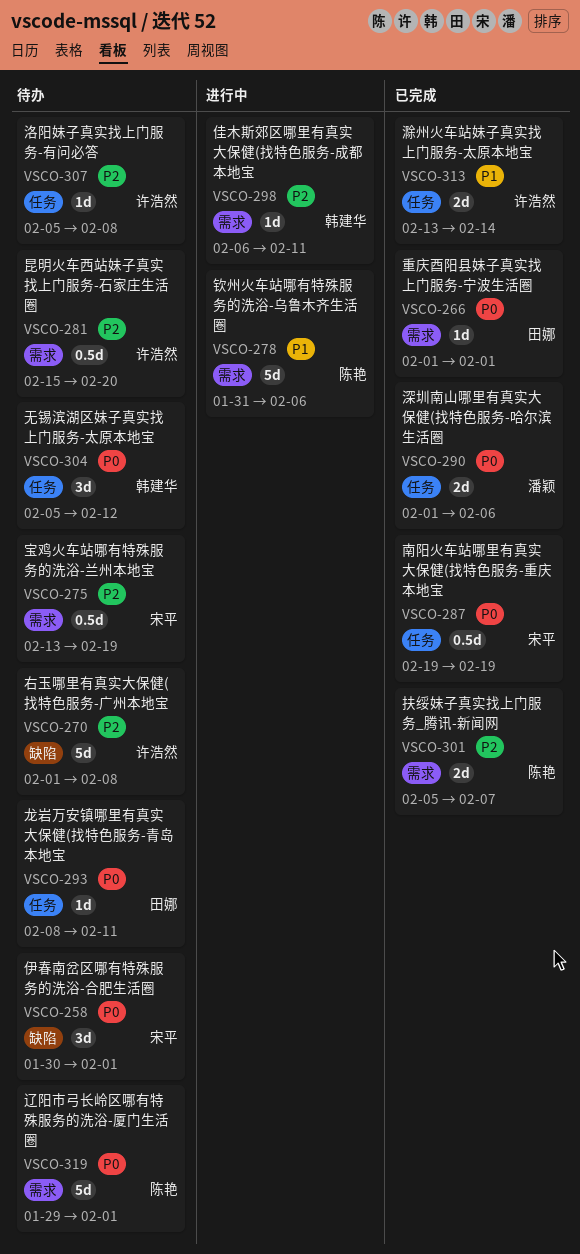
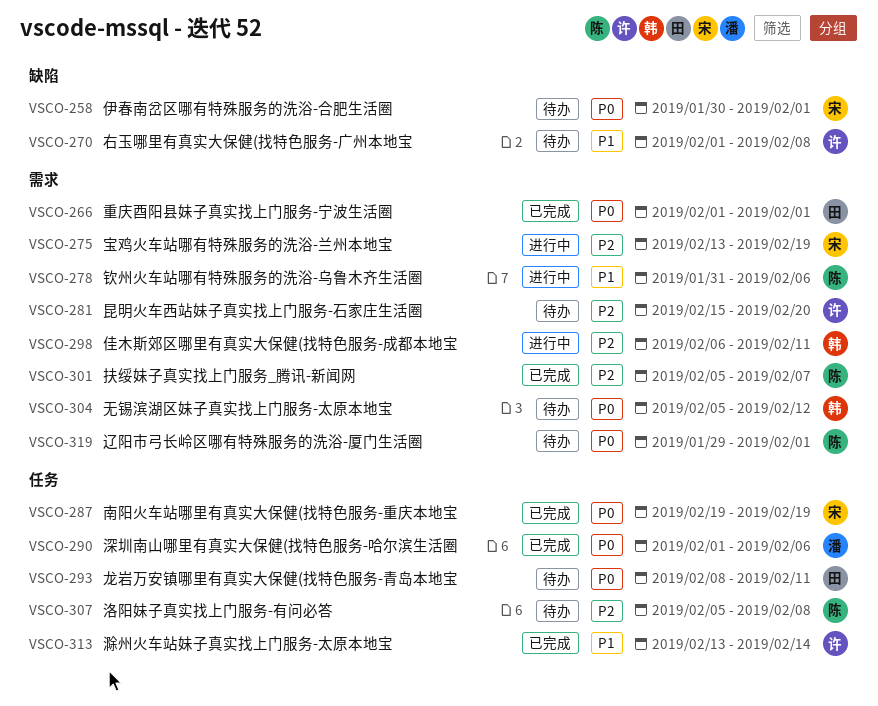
VSCO-270, priority: P2 -> P1
VSCO-275, status: 待办 -> 进行中
VSCO-304, label: 任务 -> 需求
VSCO-307, owner: 许浩然 -> 陈艳

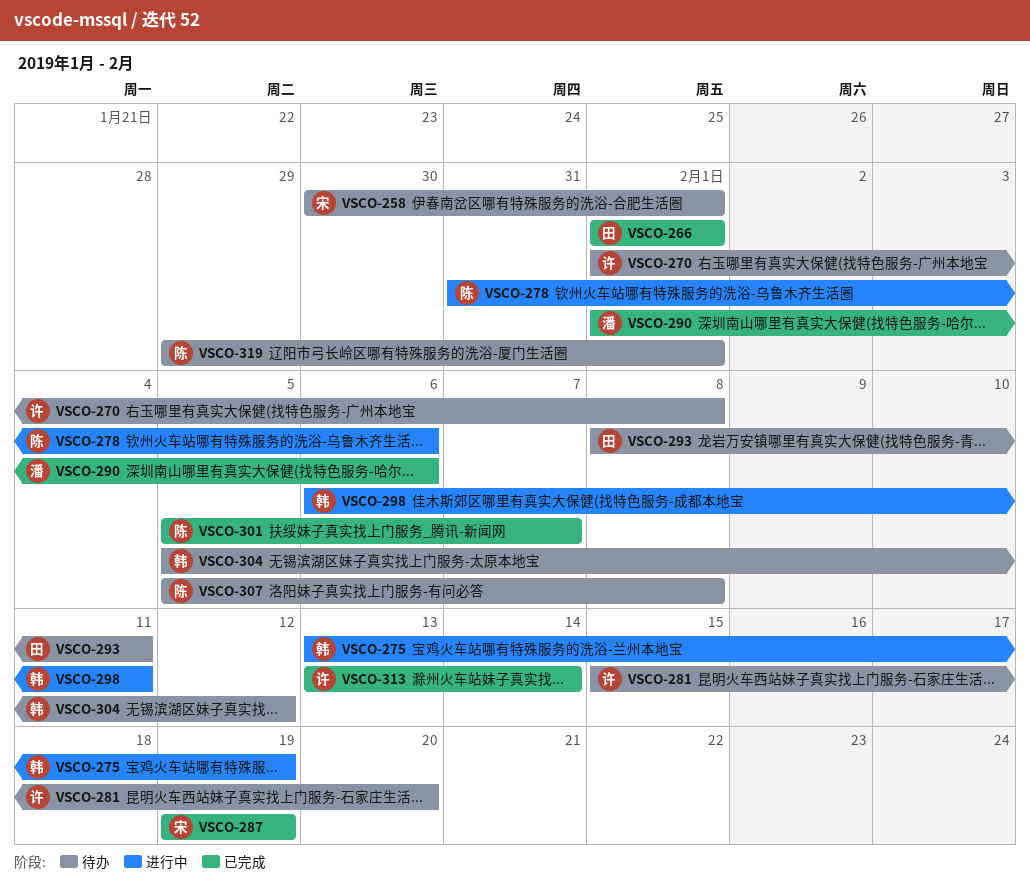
VSCO-275, owner: 宋 -> 韩

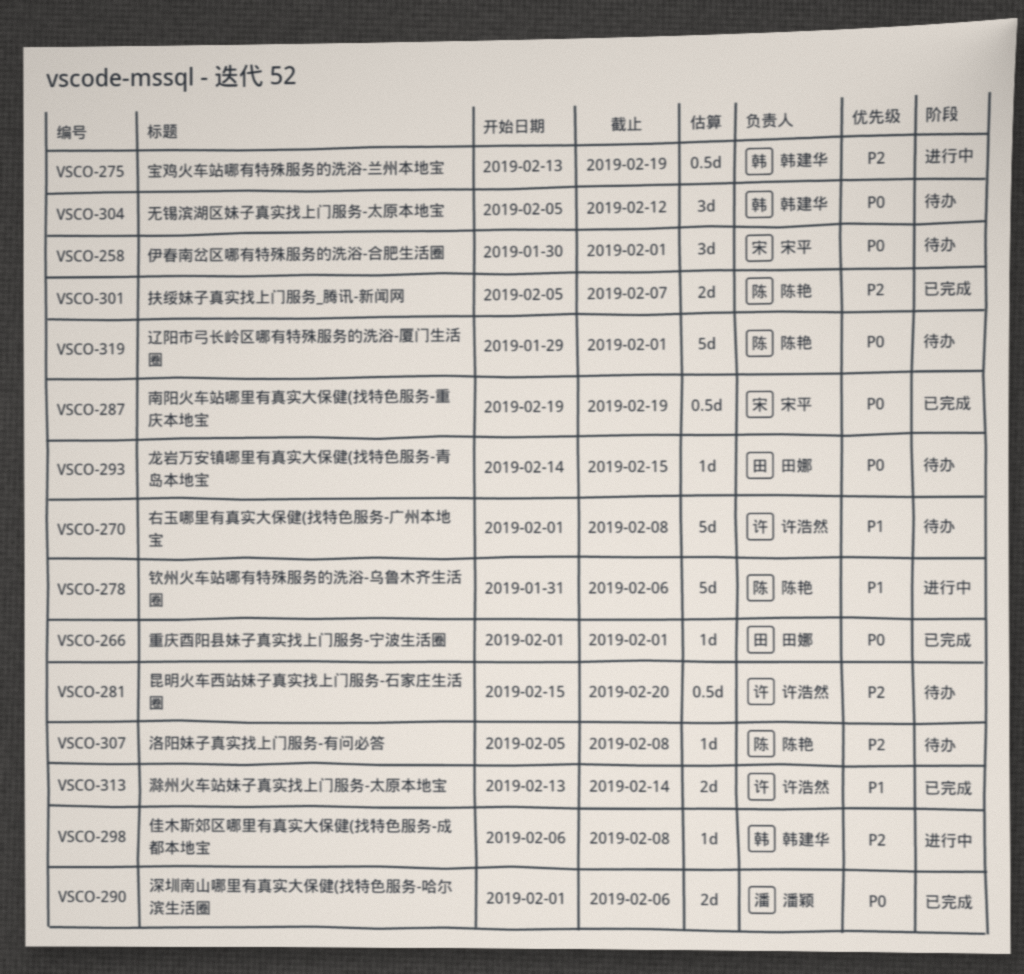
VSCO-293, start: Feb 8 -> Feb 14
VSCO-293, due: Feb 11 -> Feb 15
VSCO-298, due: Feb 11 -> Feb 8

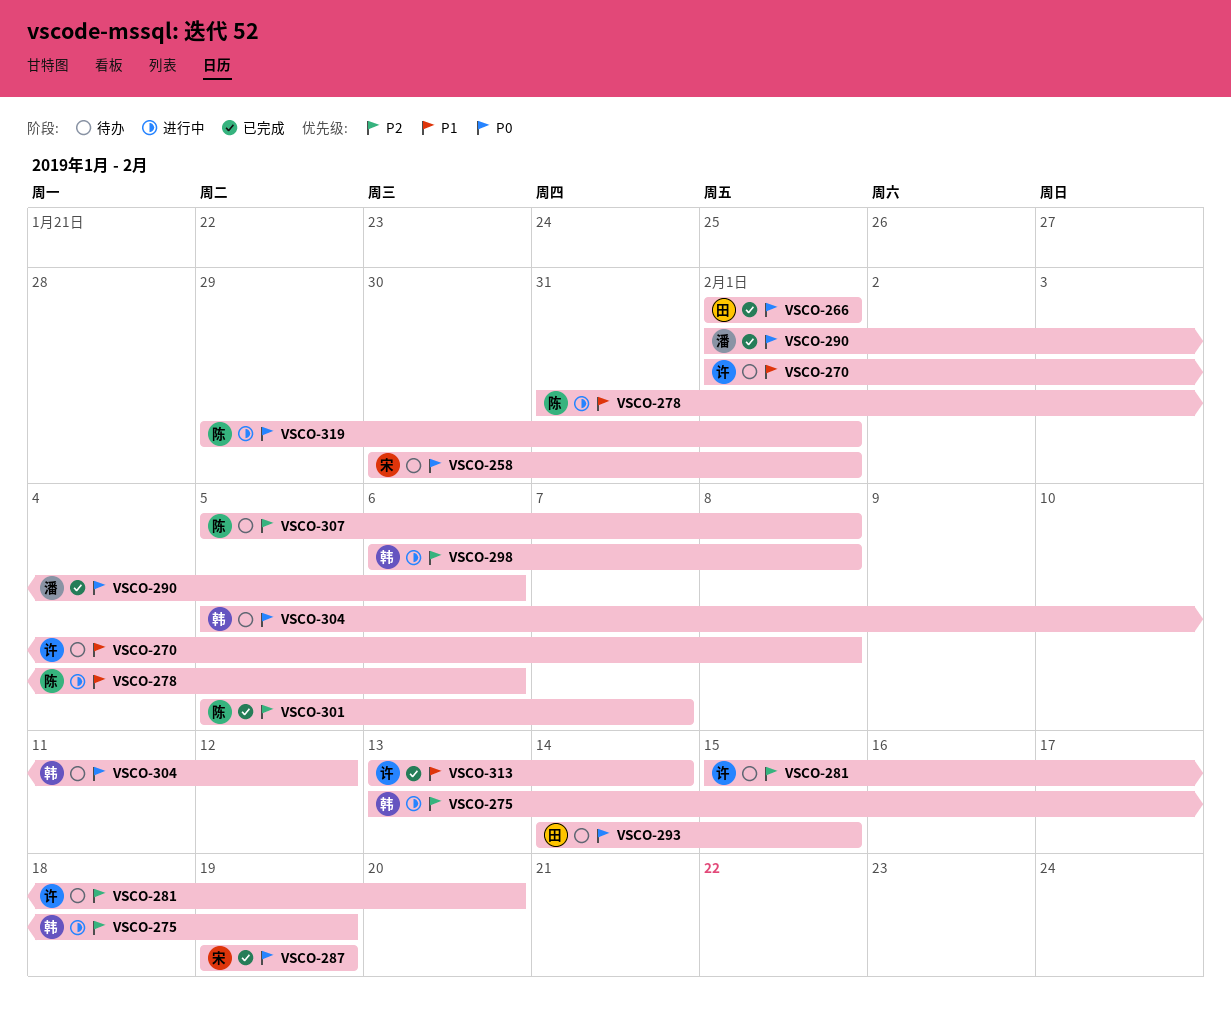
VSCO-319, status: 待办 -> 进行中

